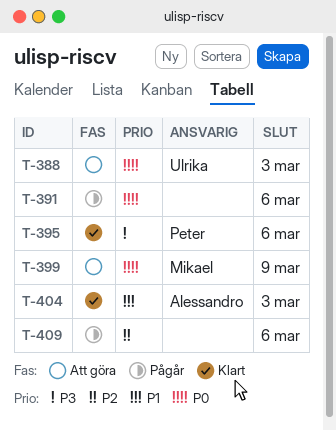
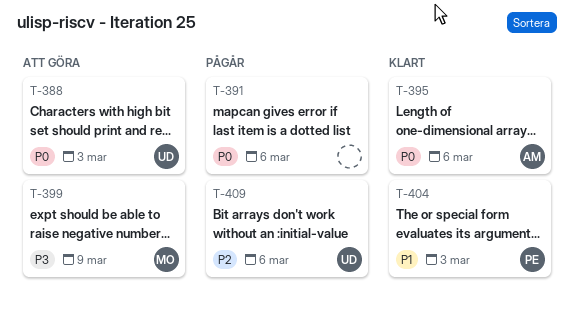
T-395, owner: Peter -> Alessandro
T-395, priority: P3 -> P0
T-399, priority: P0 -> P3
T-404, owner: Alessandro -> Peter
T-409, owner: none -> Ulrika

